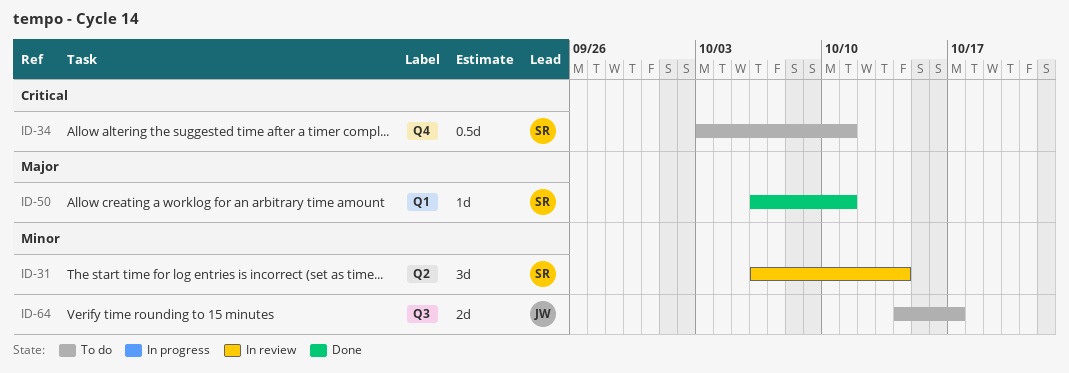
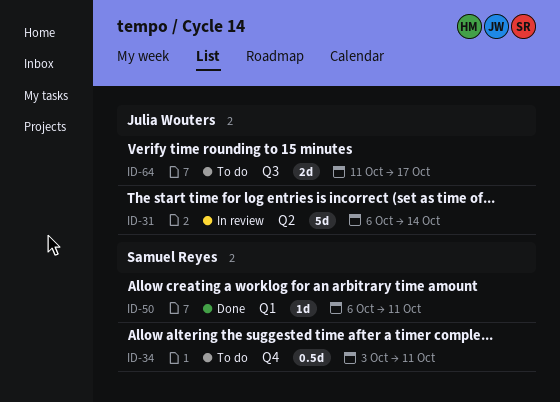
ID-31, owner: Samuel Reyes -> Julia Wouters
ID-31, estimate: 3d -> 5d
ID-64, start: Oct 14 -> Oct 11

